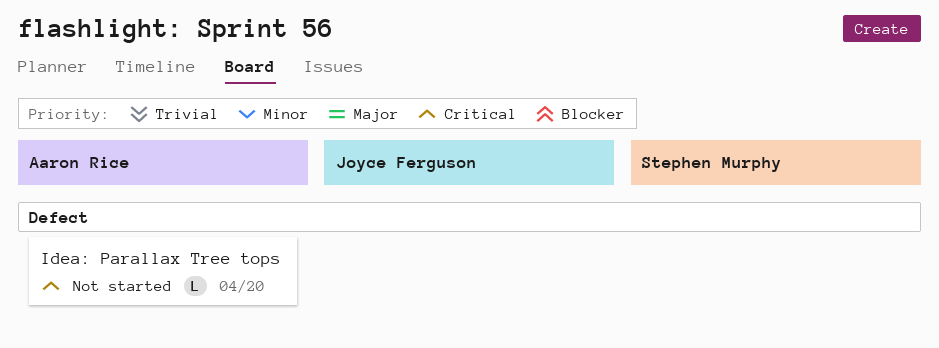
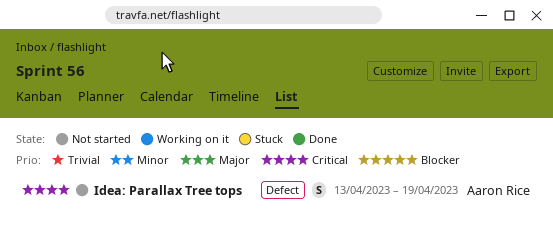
Idea: Parallax Tree tops, estimate: L -> S
Idea: Parallax Tree tops, due: Apr 20 -> Apr 19

